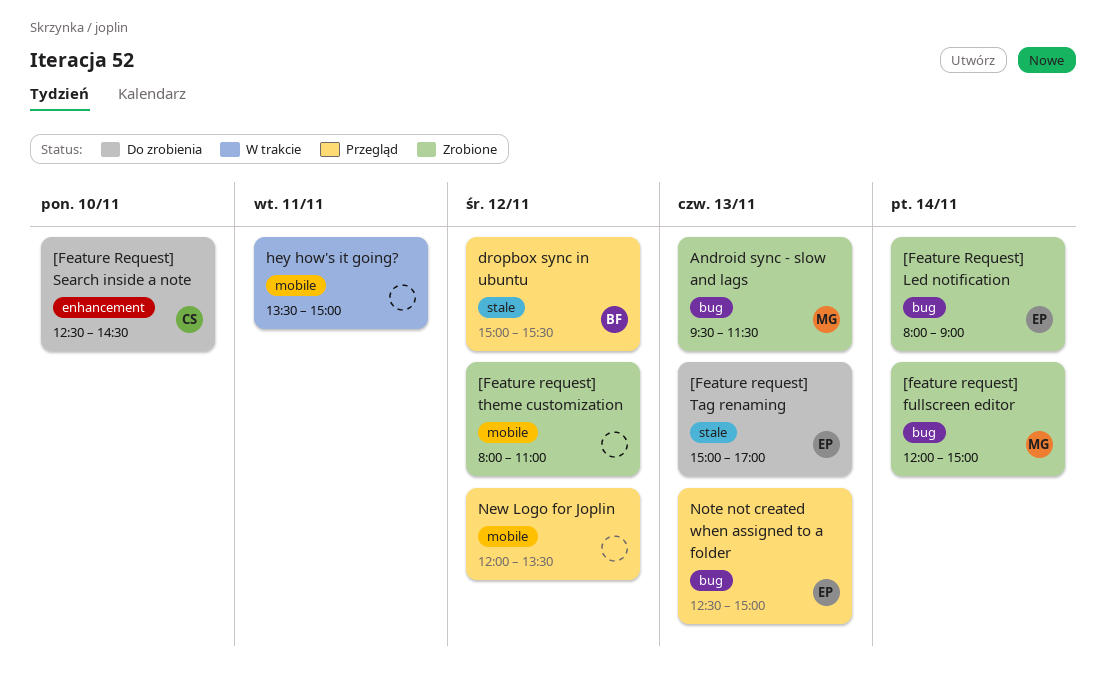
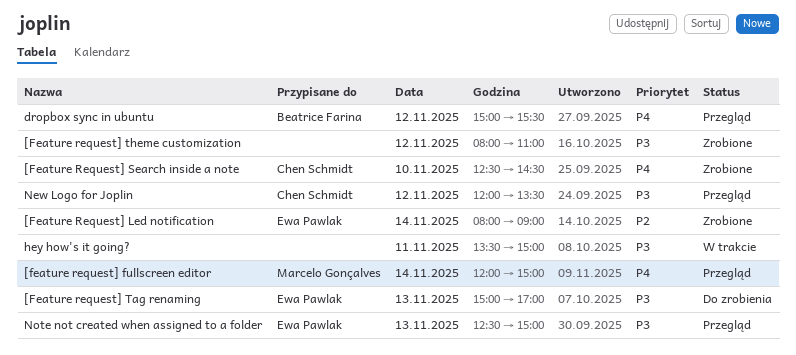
[feature request] fullscreen editor, status: Zrobione -> Przegląd
[Feature Request] Search inside a note, status: Do zrobienia -> Zrobione
Android sync - slow and lags: present -> none
New Logo for Joplin, owner: none -> Chen Schmidt

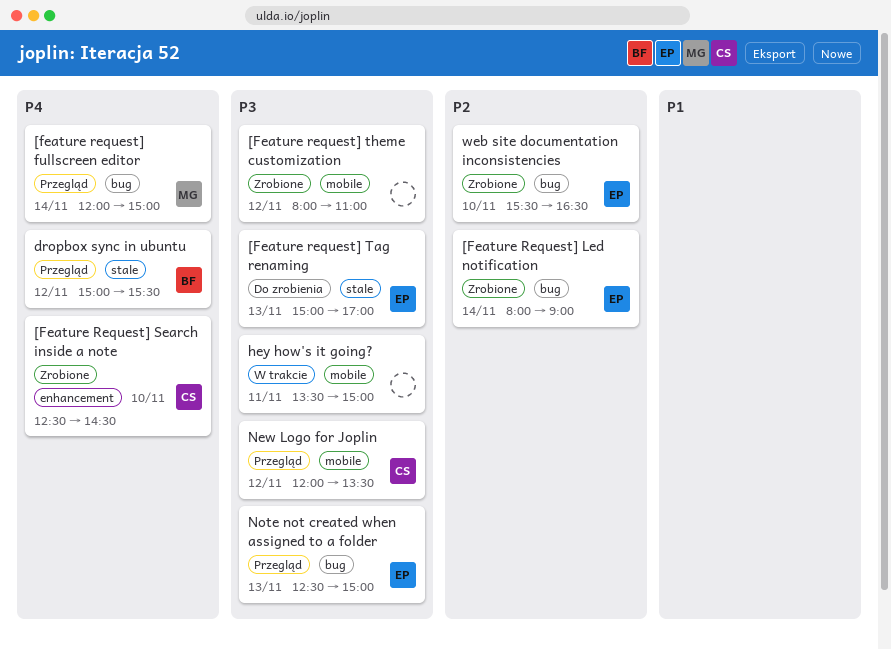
web site documentation inconsistencies: none -> present

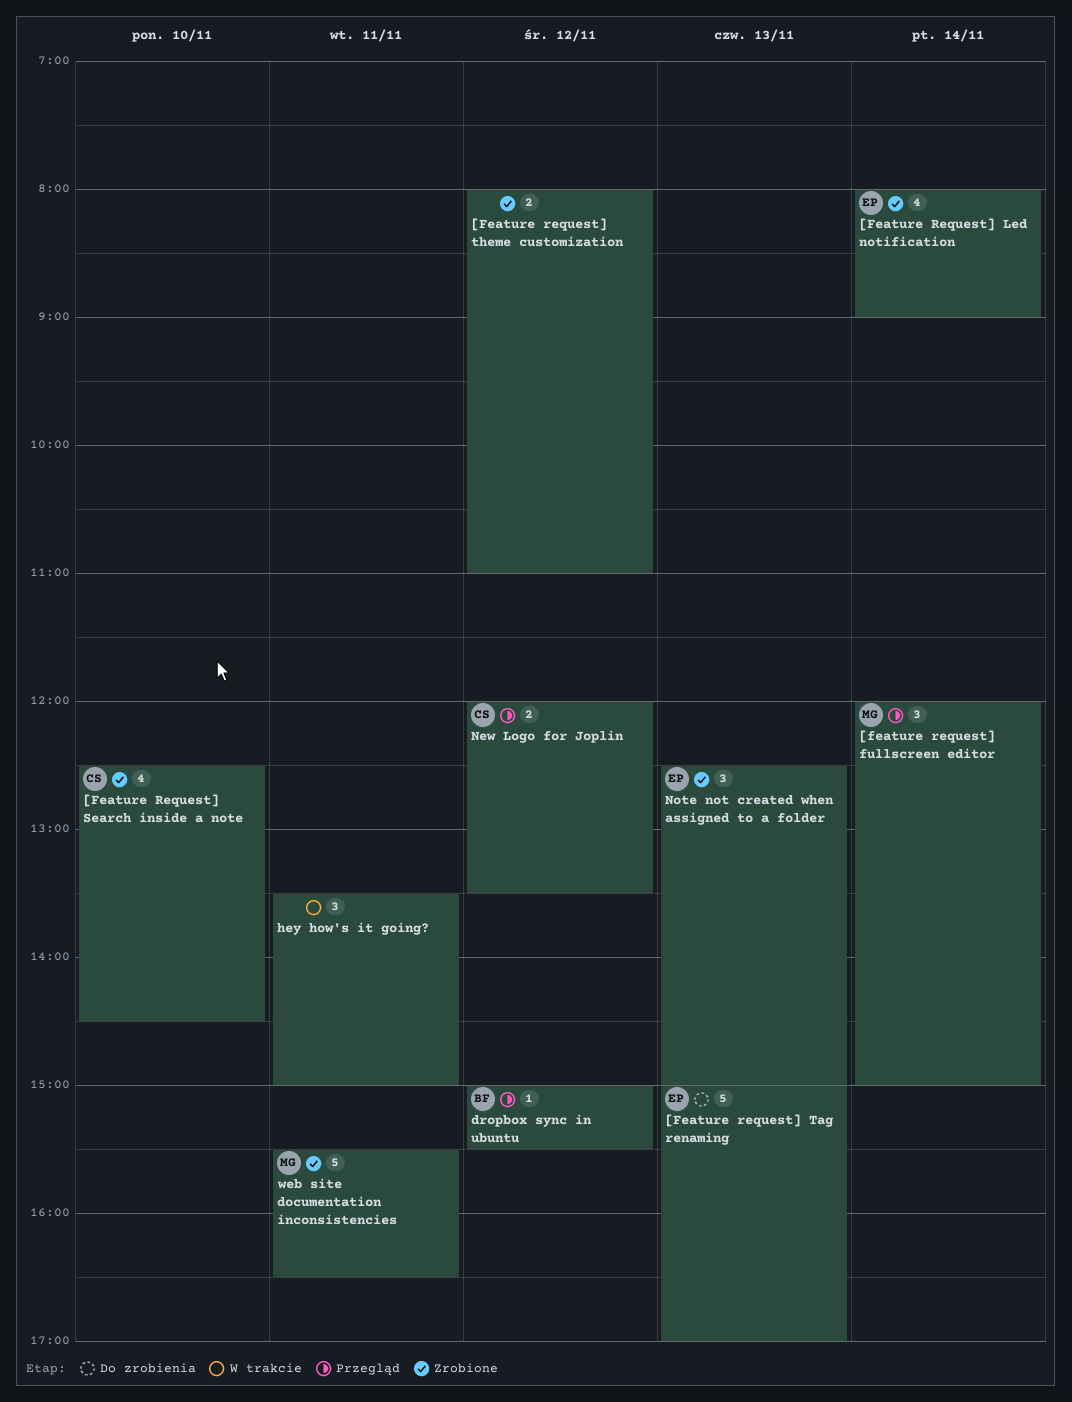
Note not created when assigned to a folder, status: Przegląd -> Zrobione
web site documentation inconsistencies, owner: EP -> MG
web site documentation inconsistencies, day: Nov 10 -> Nov 11

